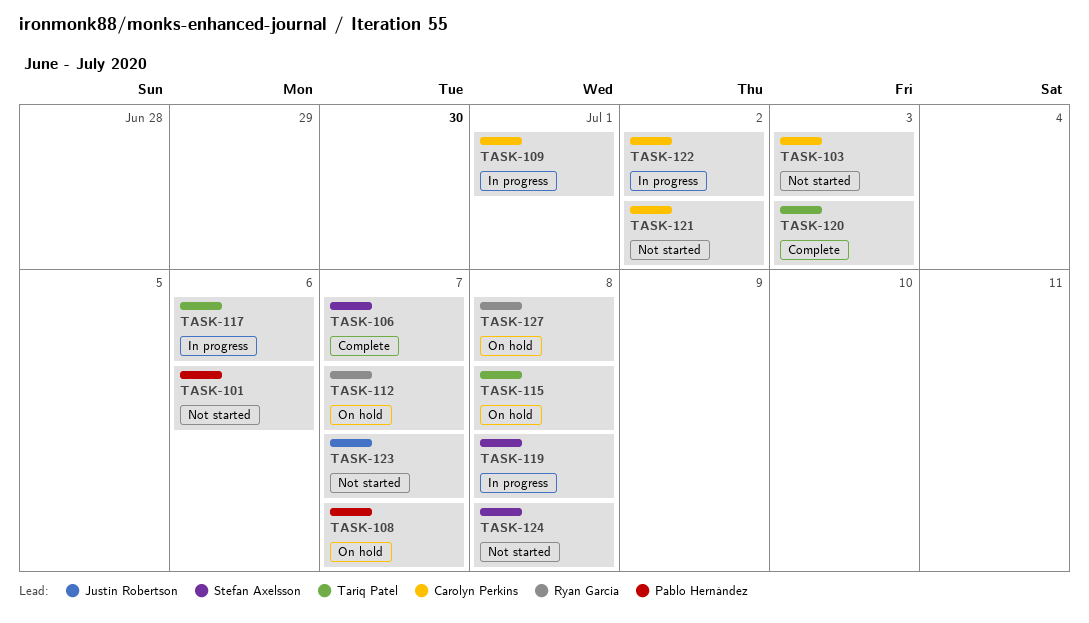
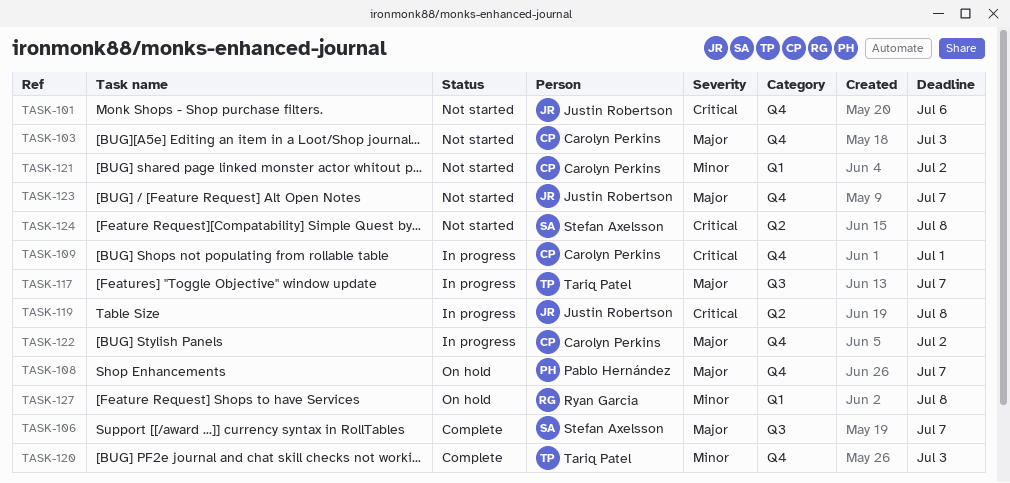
TASK-101, owner: Pablo Hernández -> Justin Robertson
TASK-112: present -> none
TASK-115: present -> none
TASK-117, due: Jul 6 -> Jul 7
TASK-119, owner: Stefan Axelsson -> Justin Robertson

